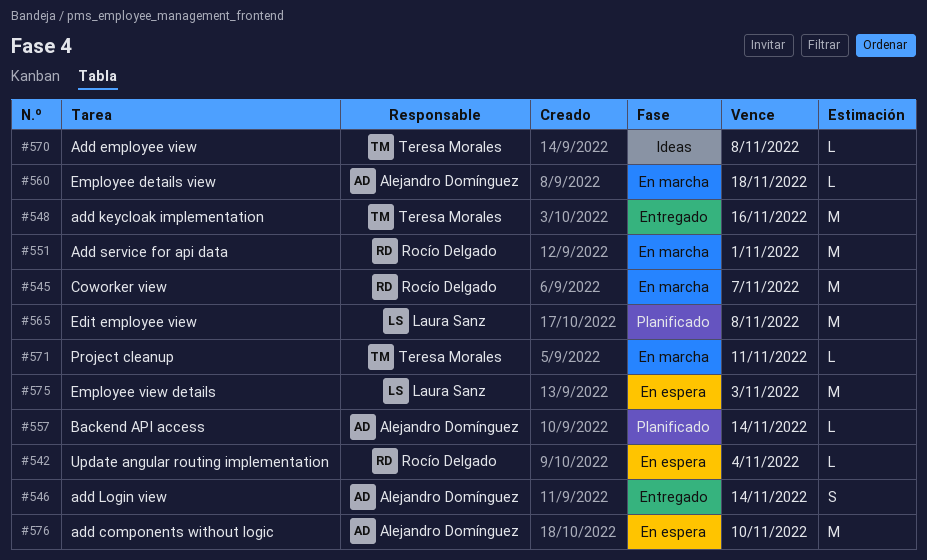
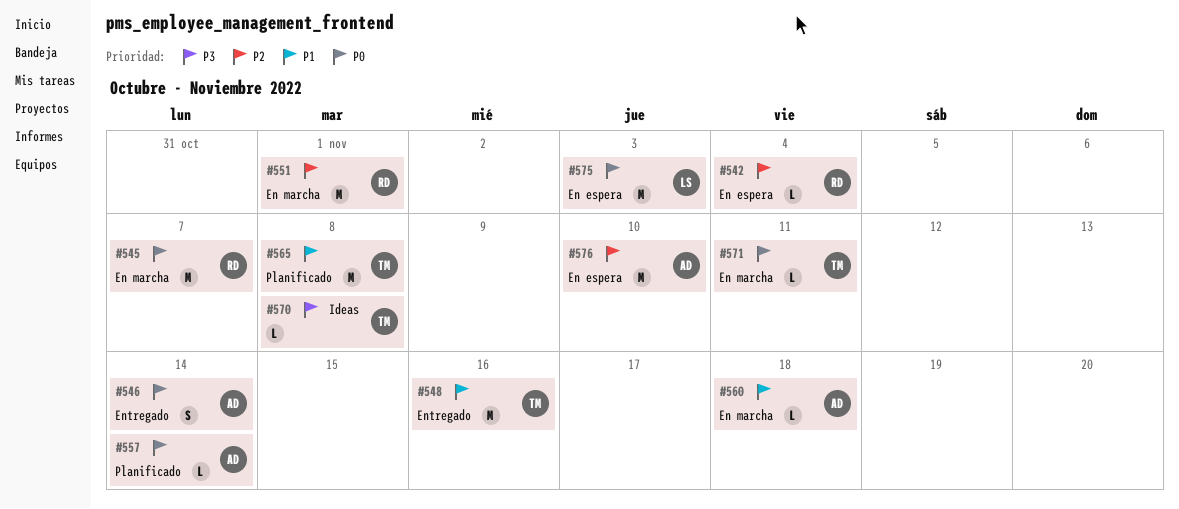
#565, owner: Laura Sanz -> Teresa Morales

